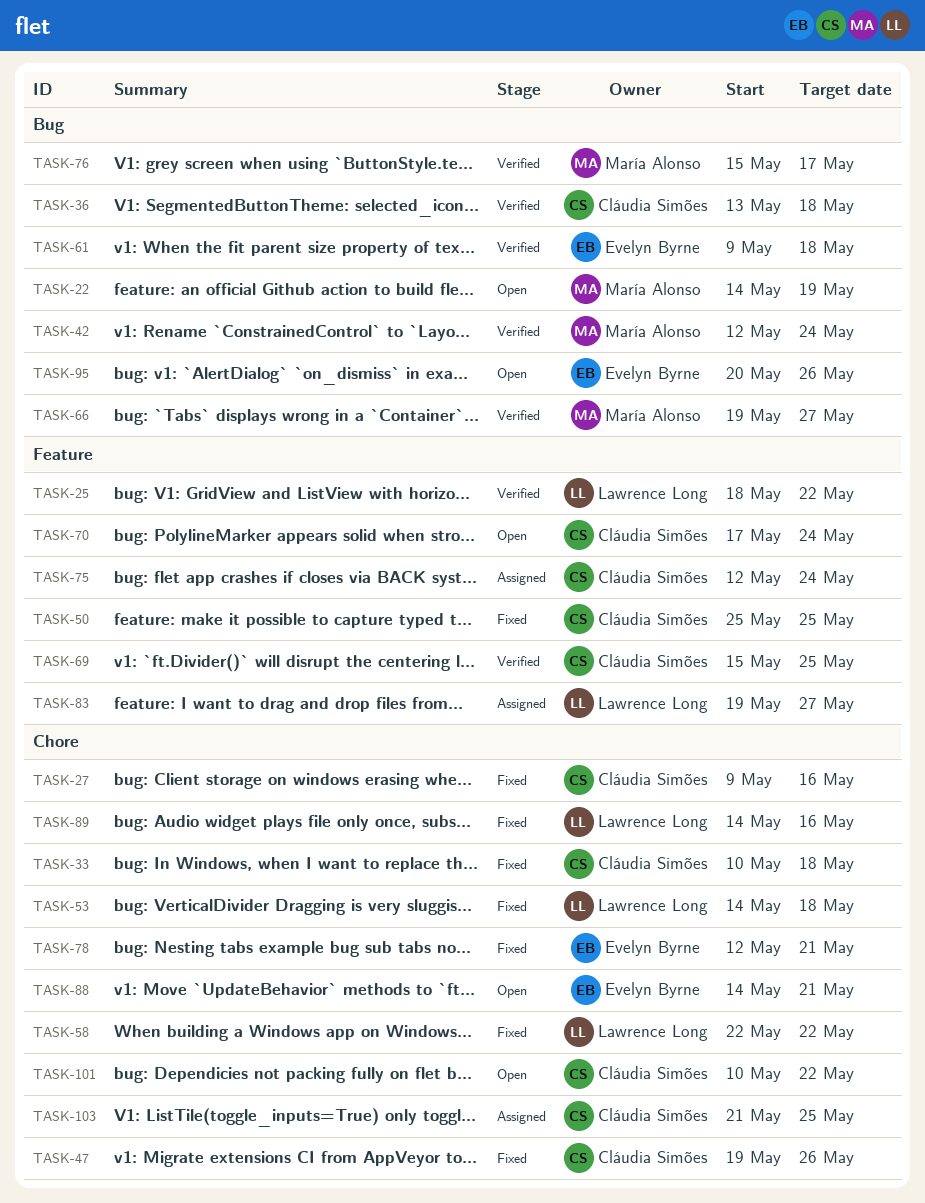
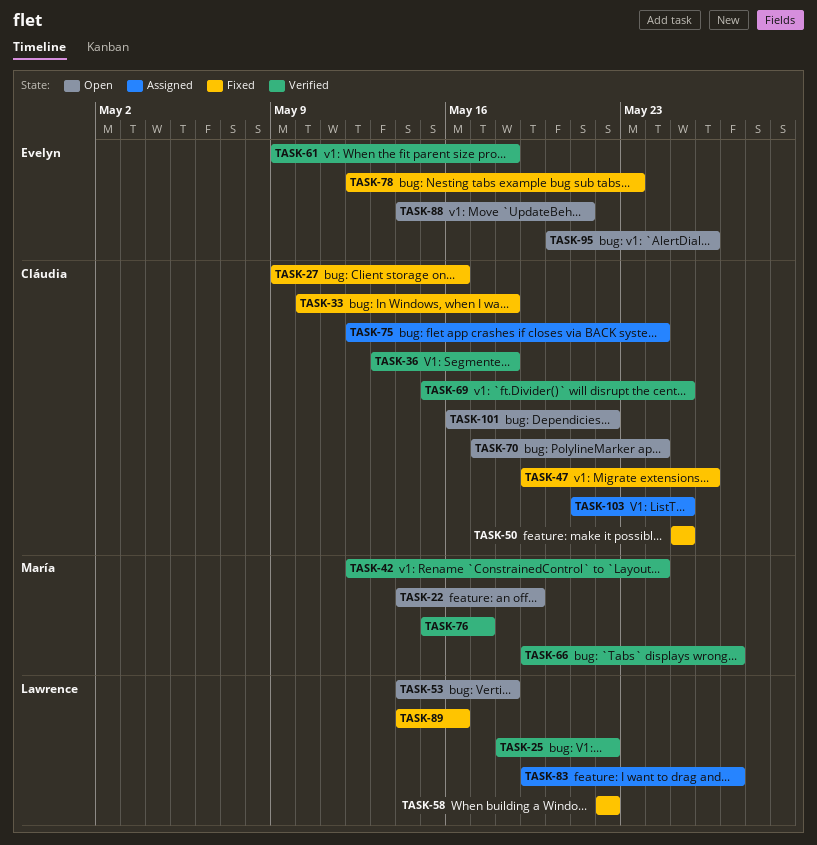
TASK-53, status: Fixed -> Open
TASK-78, due: May 21 -> May 23
TASK-101, start: May 10 -> May 16

